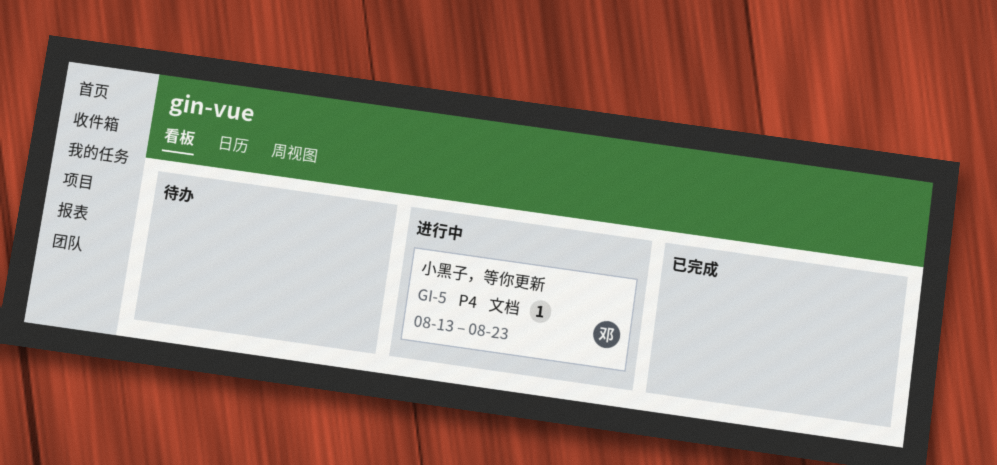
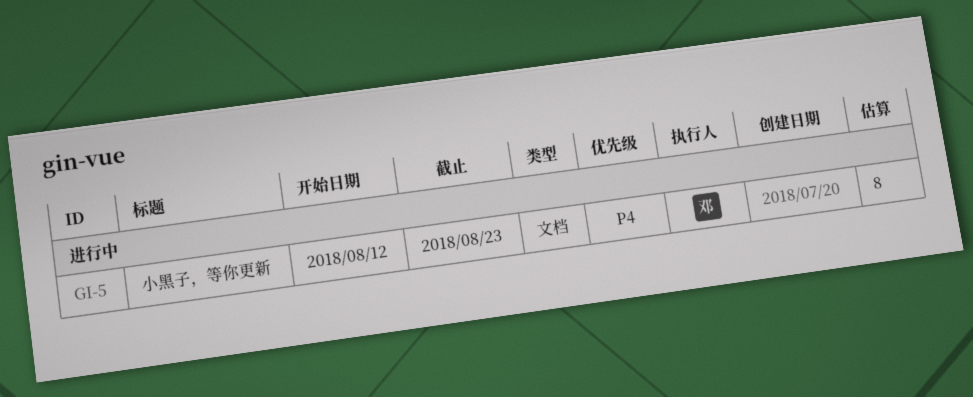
GI-5, estimate: 1 -> 8
GI-5, start: Aug 13 -> Aug 12

